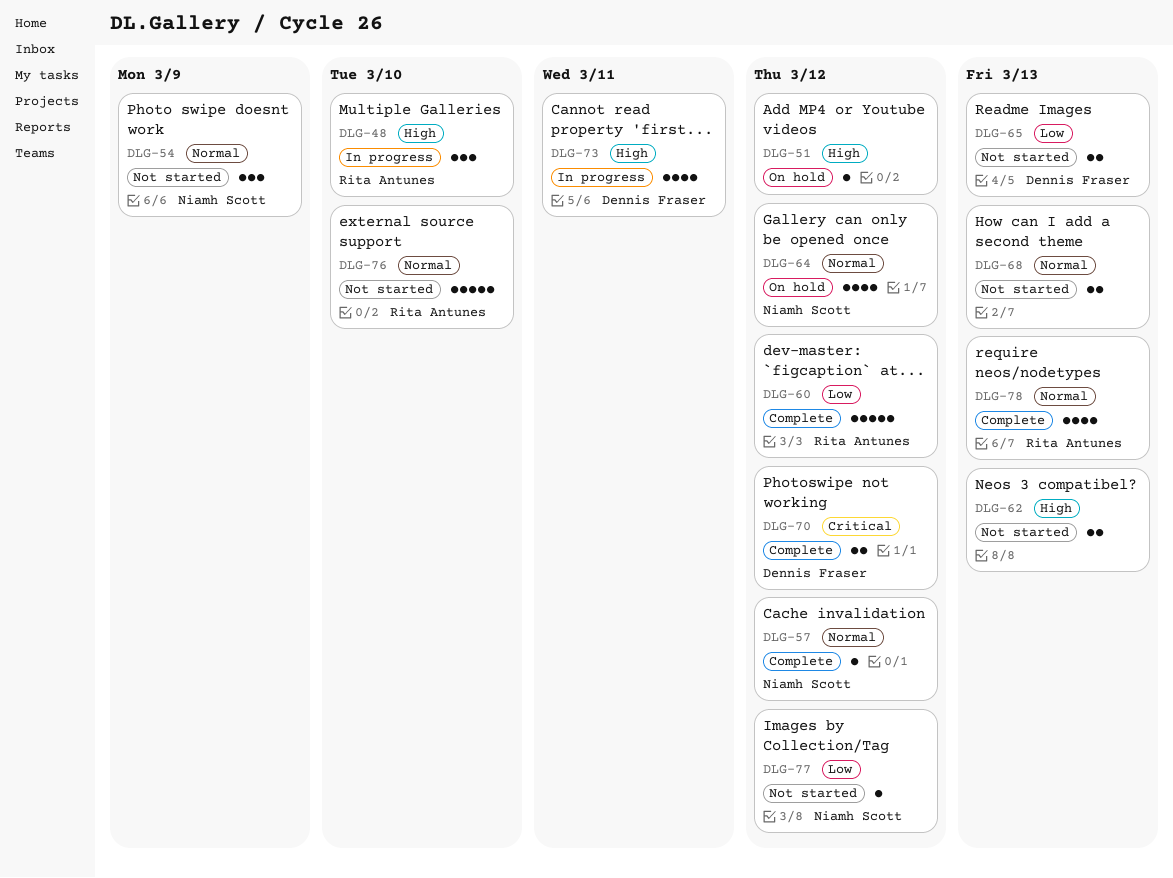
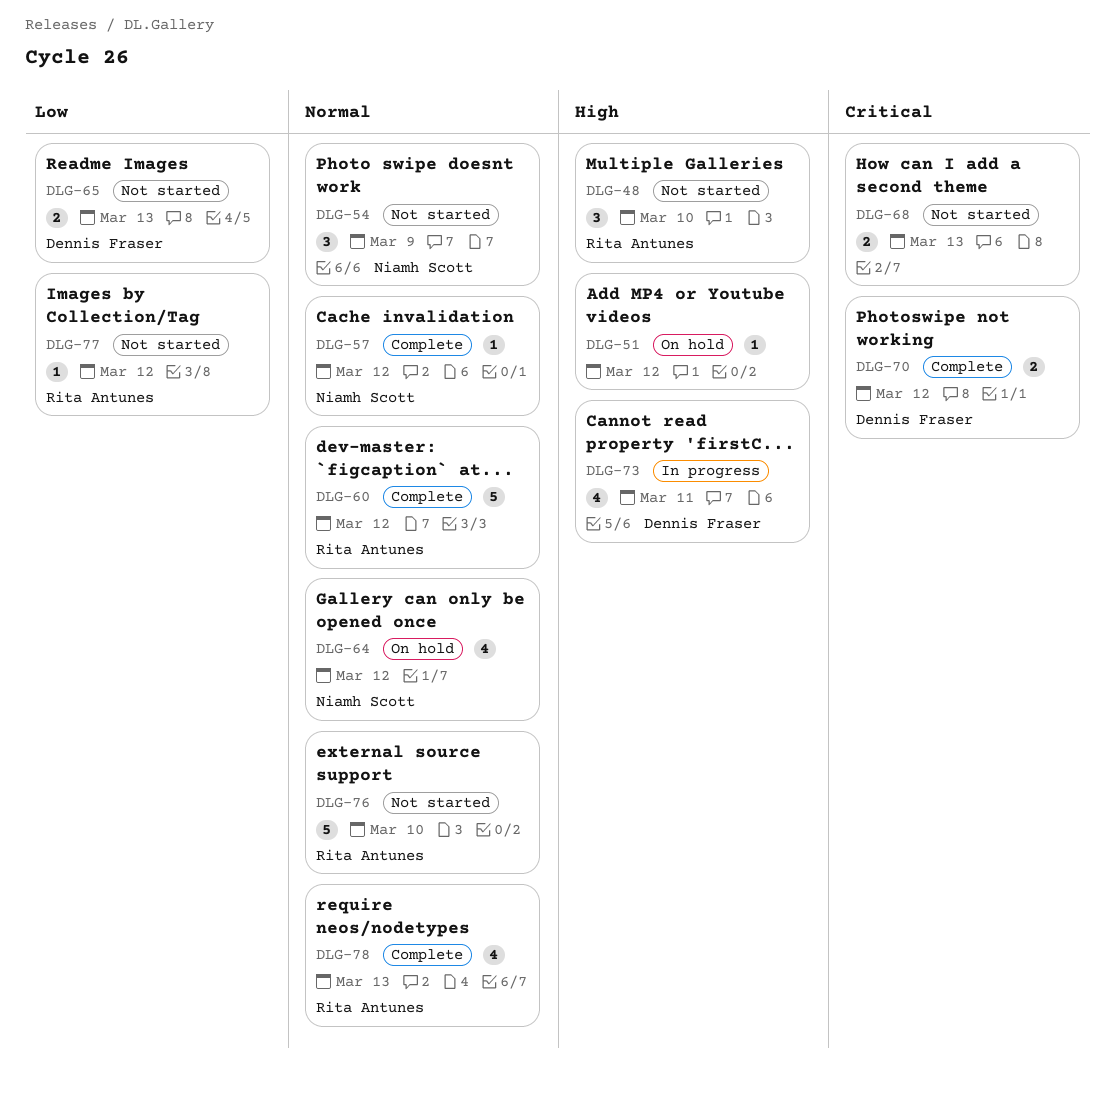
DLG-48, status: In progress -> Not started
DLG-60, priority: Low -> Normal
DLG-62: present -> none
DLG-68, priority: Normal -> Critical
DLG-77, owner: Niamh Scott -> Rita Antunes

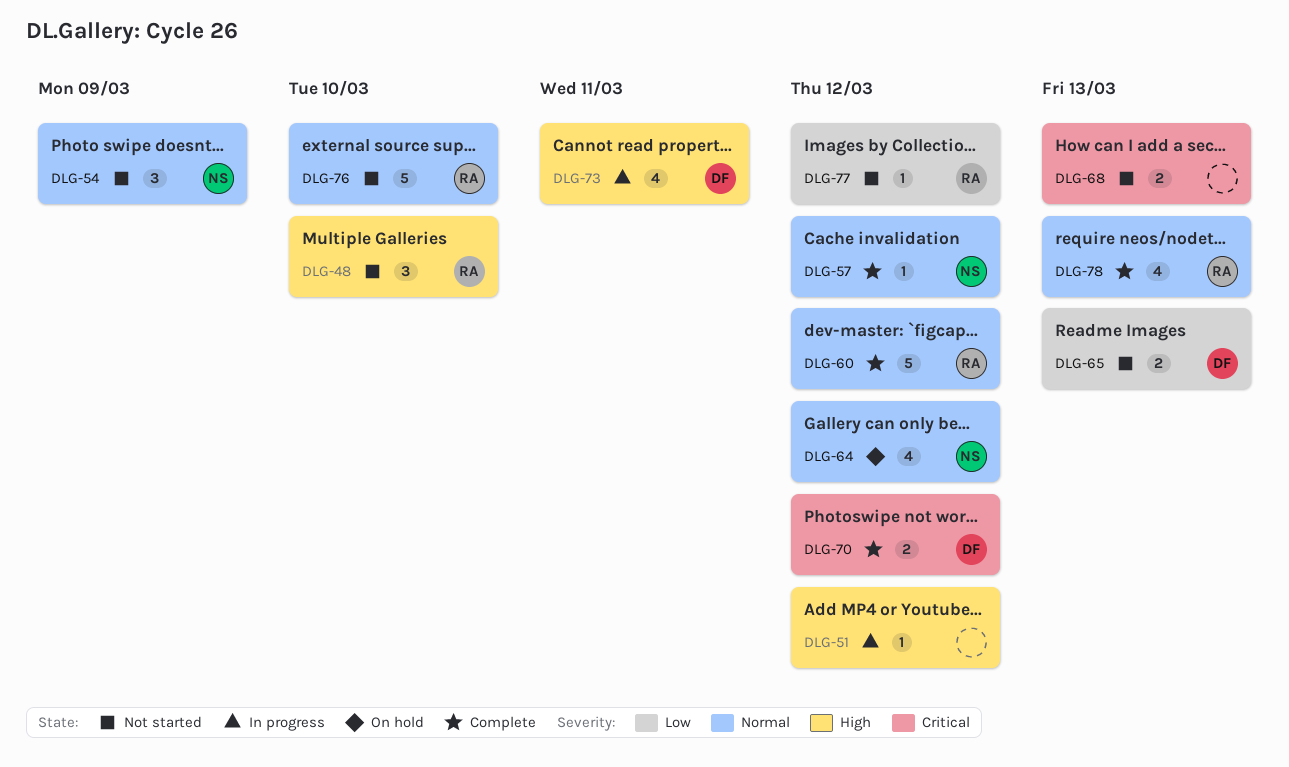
DLG-51, status: On hold -> In progress

